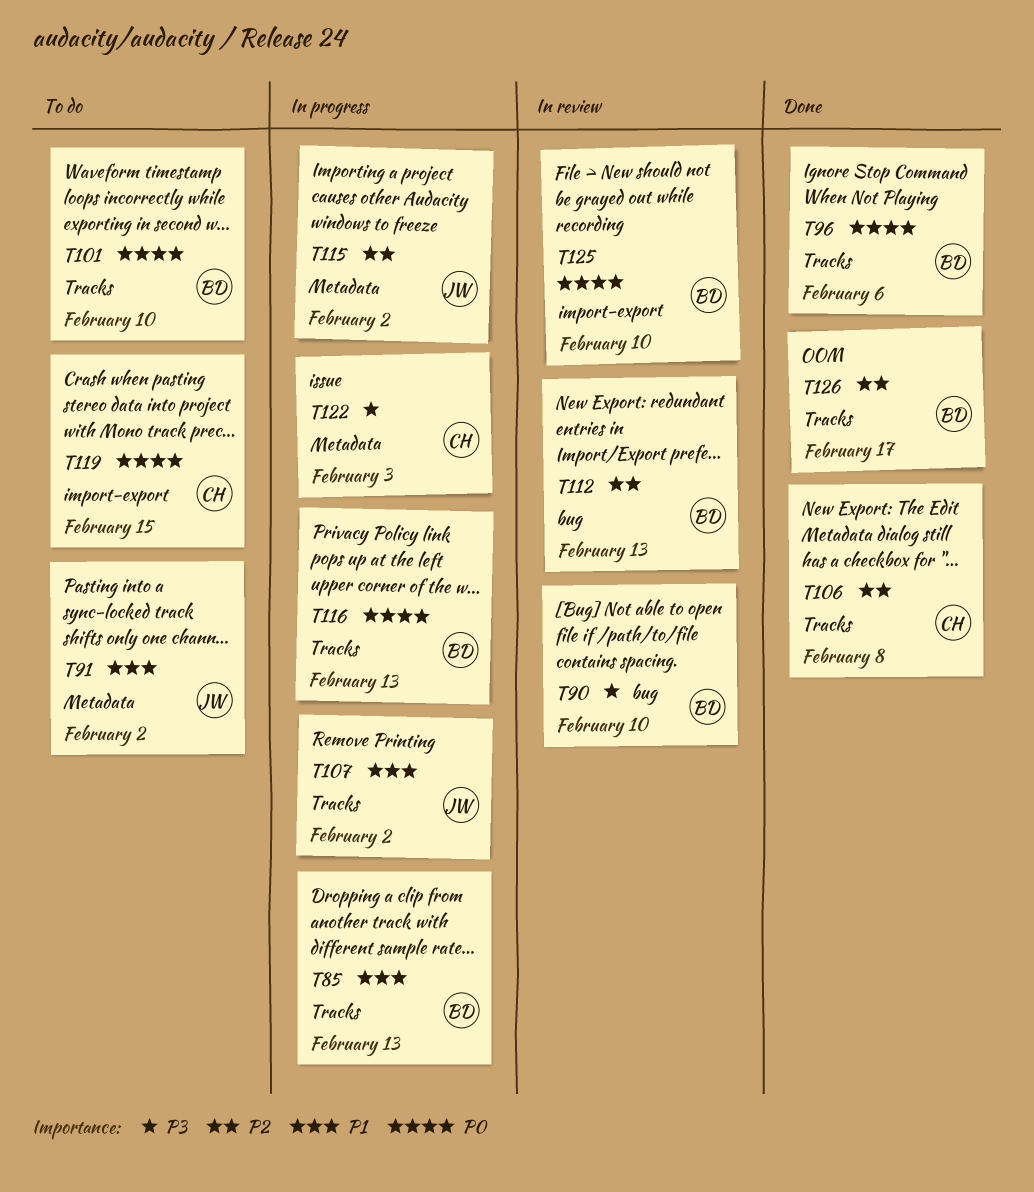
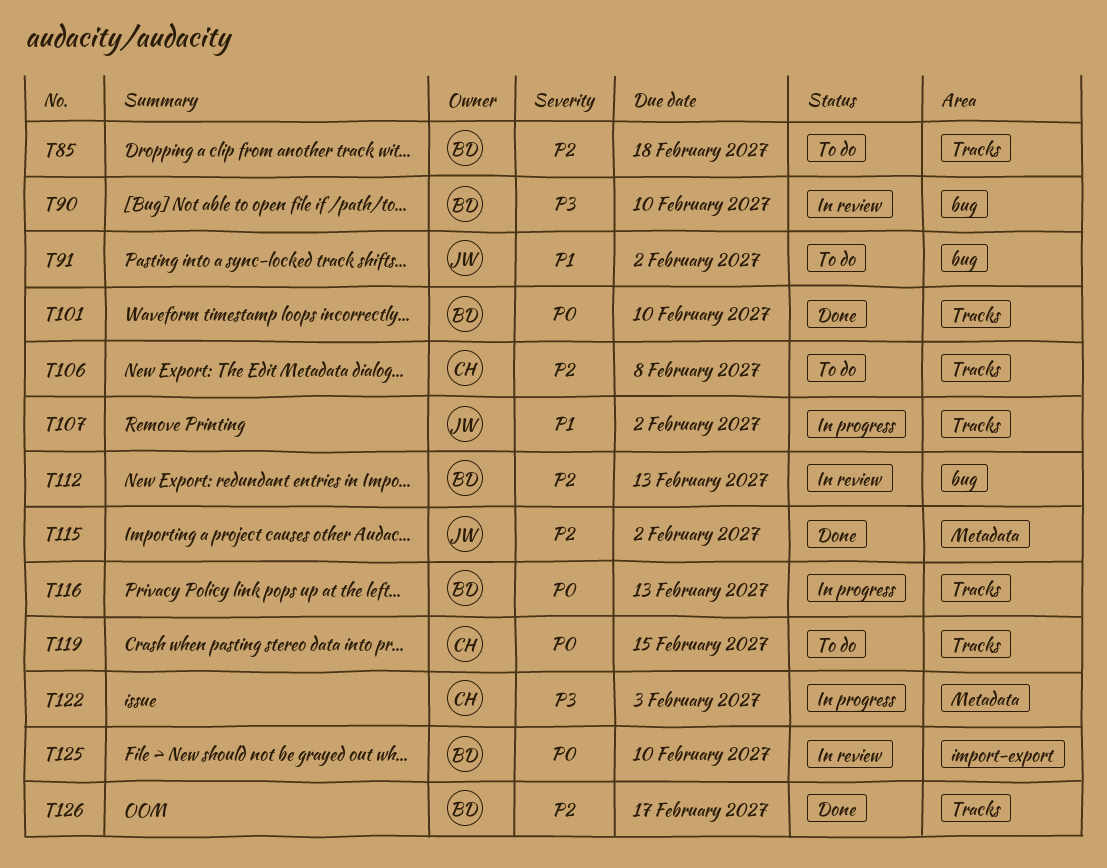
T85, status: In progress -> To do
T85, priority: P1 -> P2
T85, due: Feb 13 -> Feb 18
T91, label: Metadata -> bug
T96: present -> none
T101, status: To do -> Done
T106, status: Done -> To do
T115, status: In progress -> Done
T119, label: import-export -> Tracks

